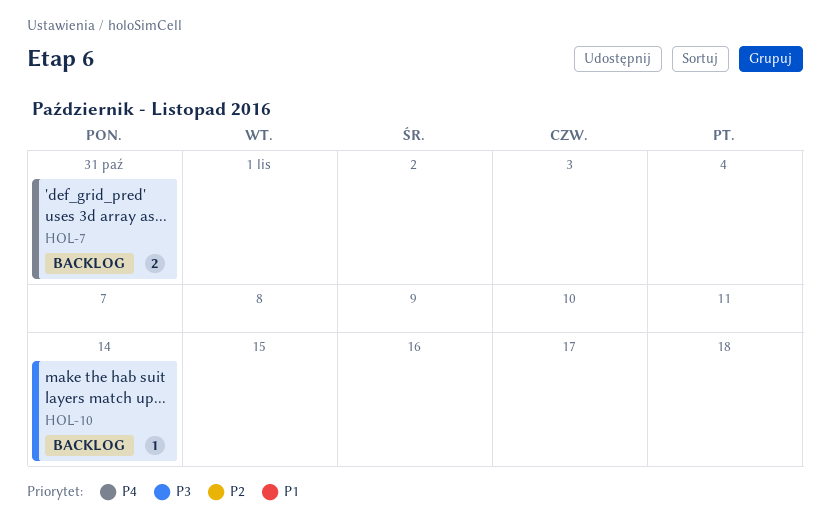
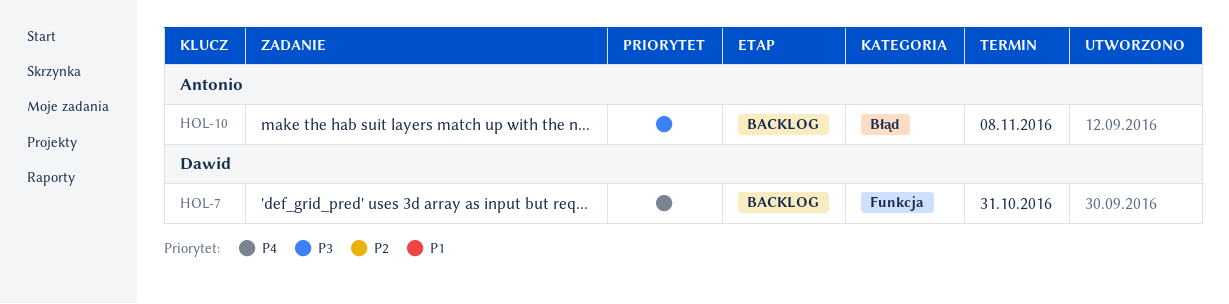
HOL-10, due: Nov 14 -> Nov 8

